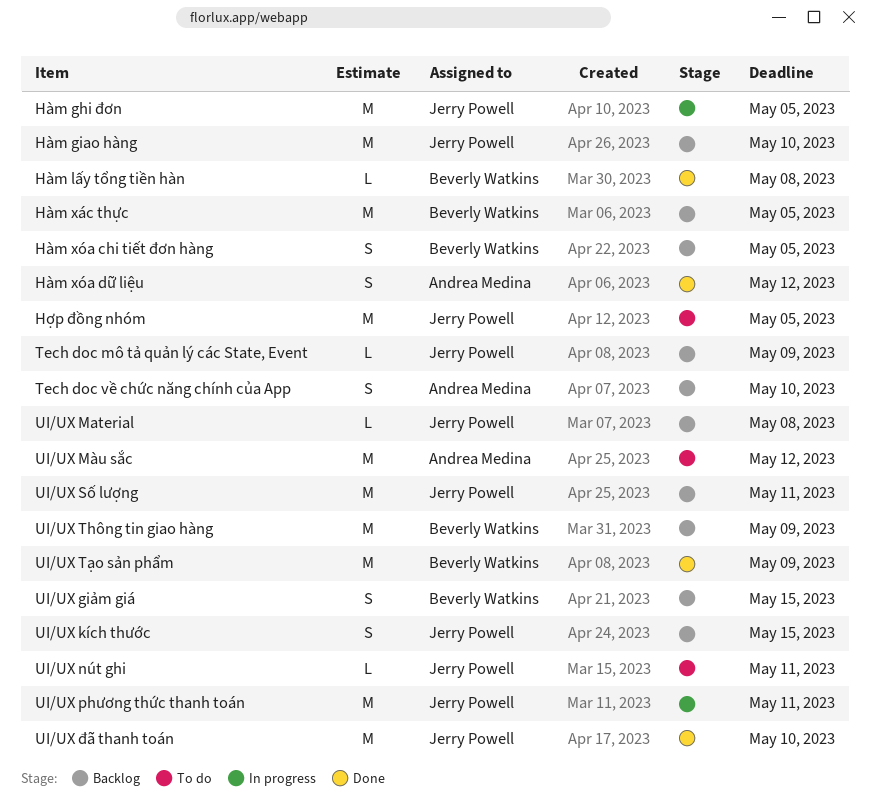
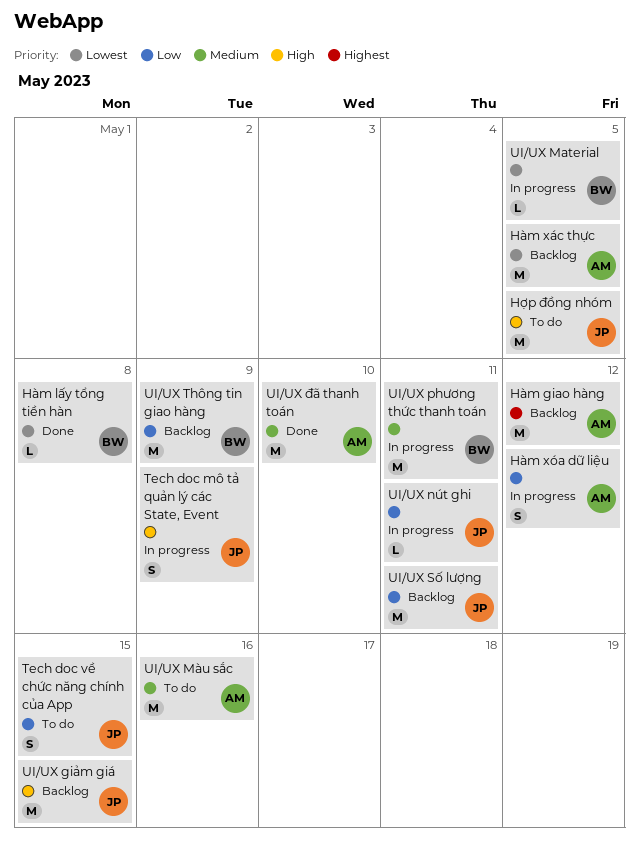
Hàm ghi đơn: present -> none
Hàm giao hàng, owner: Jerry Powell -> Andrea Medina
Hàm giao hàng, due: May 10 -> May 12
Hàm xác thực, owner: Beverly Watkins -> Andrea Medina
Hàm xóa chi tiết đơn hàng: present -> none
Hàm xóa dữ liệu, status: Done -> In progress
Tech doc mô tả quản lý các State, Event, status: Backlog -> In progress
Tech doc mô tả quản lý các State, Event, estimate: L -> S
Tech doc về chức năng chính của App, status: Backlog -> To do
Tech doc về chức năng chính của App, owner: Andrea Medina -> Jerry Powell
Tech doc về chức năng chính của App, due: May 10 -> May 15
UI/UX giảm giá, owner: Beverly Watkins -> Jerry Powell
UI/UX giảm giá, estimate: S -> M
UI/UX kích thước: present -> none
UI/UX Material, status: Backlog -> In progress
UI/UX Material, owner: Jerry Powell -> Beverly Watkins
UI/UX Material, due: May 8 -> May 5
UI/UX Màu sắc, due: May 12 -> May 16
UI/UX nút ghi, status: To do -> In progress
UI/UX phương thức thanh toán, owner: Jerry Powell -> Beverly Watkins
UI/UX Tạo sản phẩm: present -> none
UI/UX đã thanh toán, owner: Jerry Powell -> Andrea Medina

